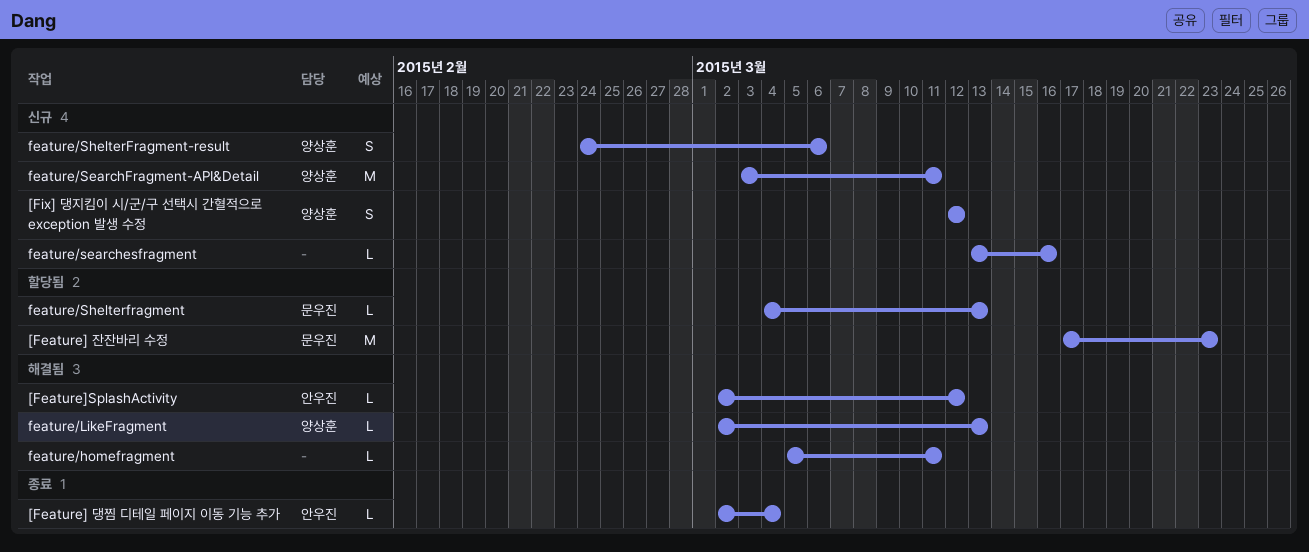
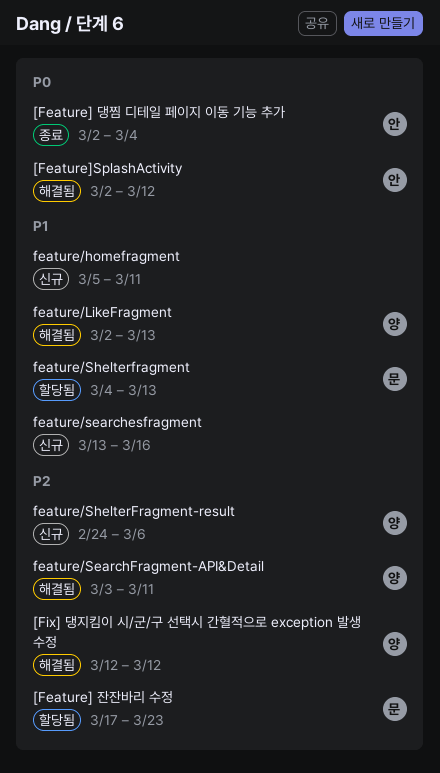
[Fix] 댕지킴이 시/군/구 선택시 간혈적으로 exception 발생 수정, status: 신규 -> 해결됨
feature/homefragment, status: 해결됨 -> 신규
feature/SearchFragment-API&Detail, status: 신규 -> 해결됨

